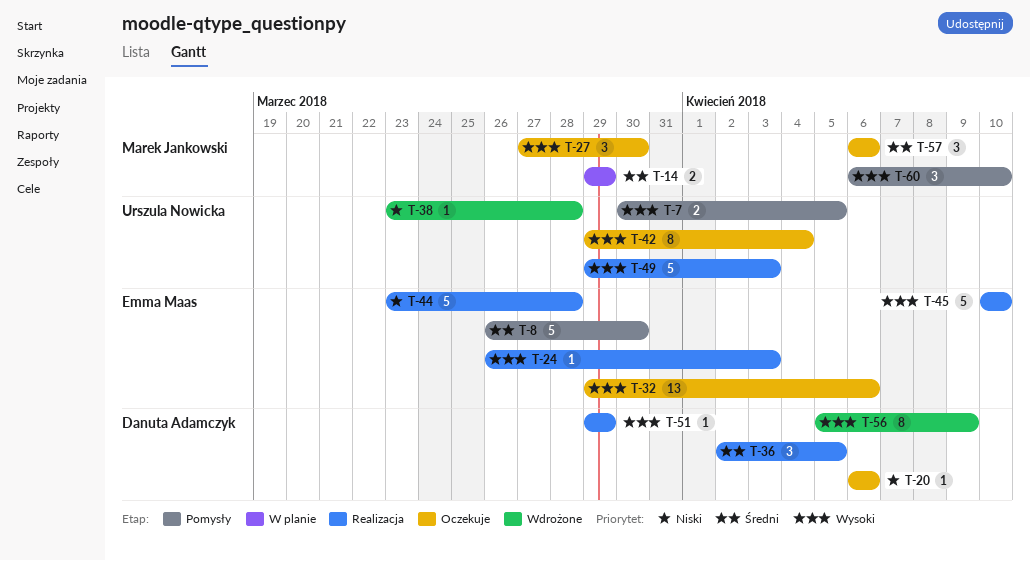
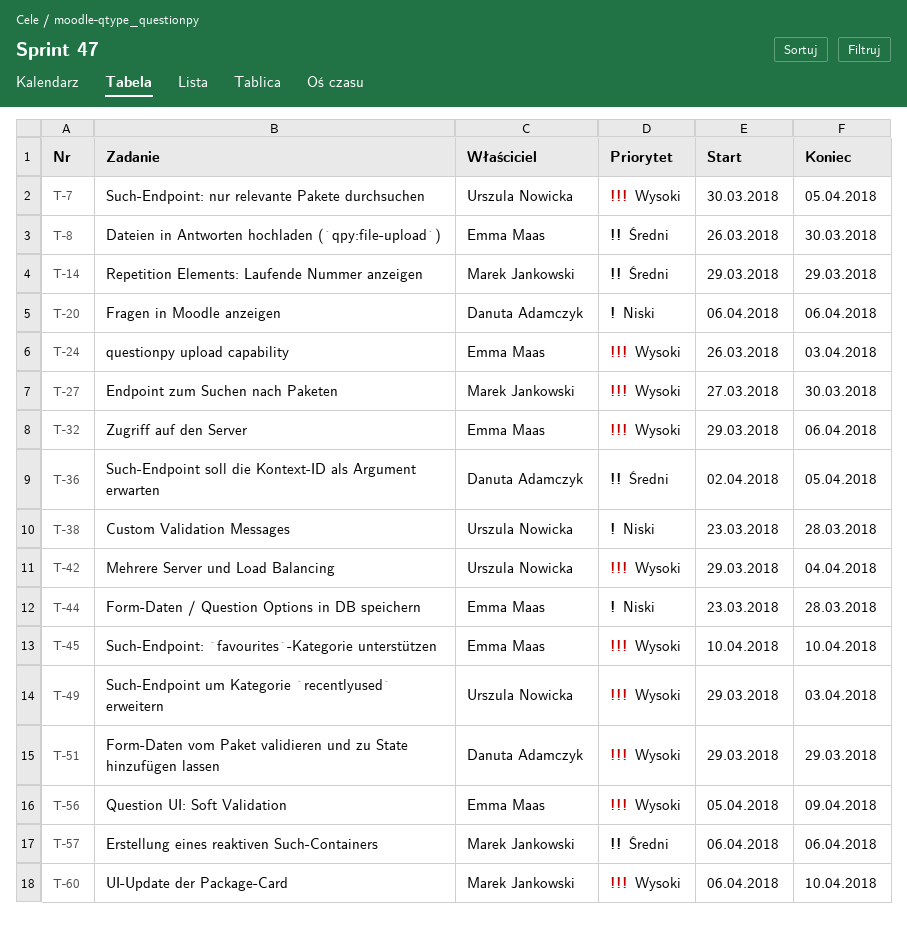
T-56, owner: Danuta Adamczyk -> Emma Maas

